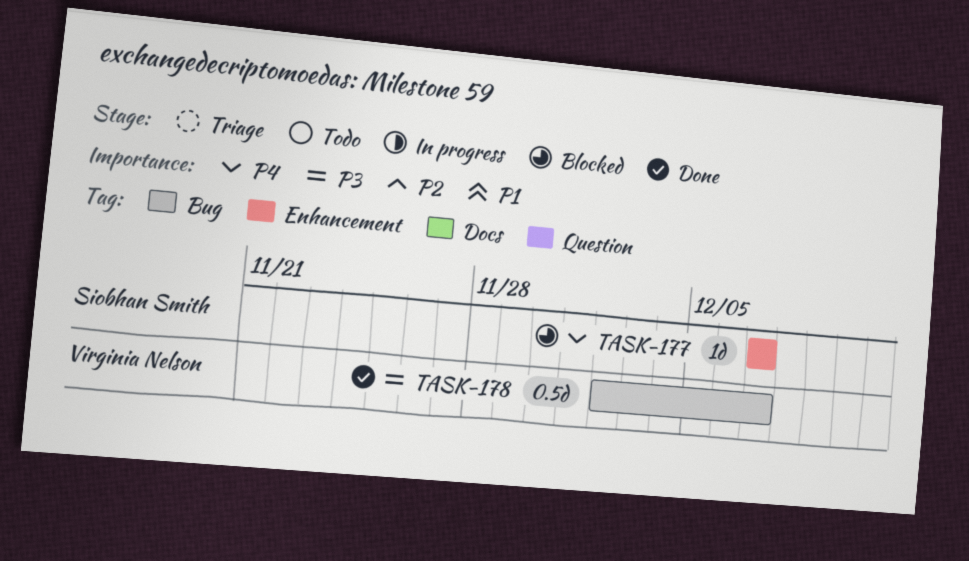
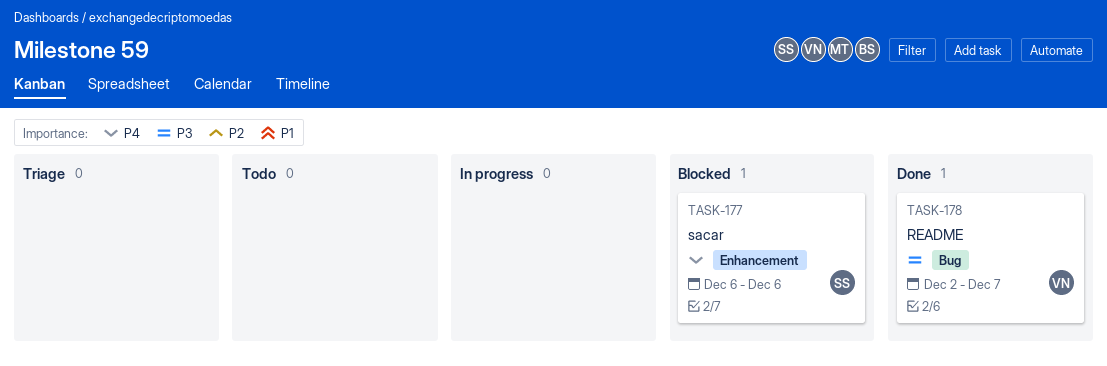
TASK-177, start: Dec 7 -> Dec 6
TASK-177, due: Dec 7 -> Dec 6

